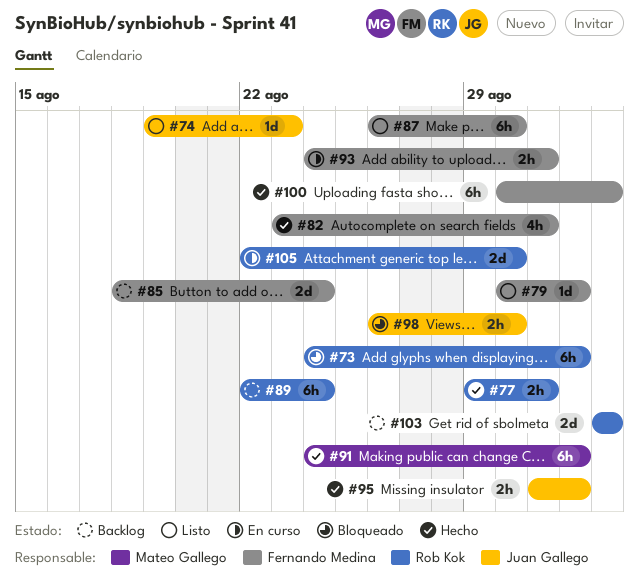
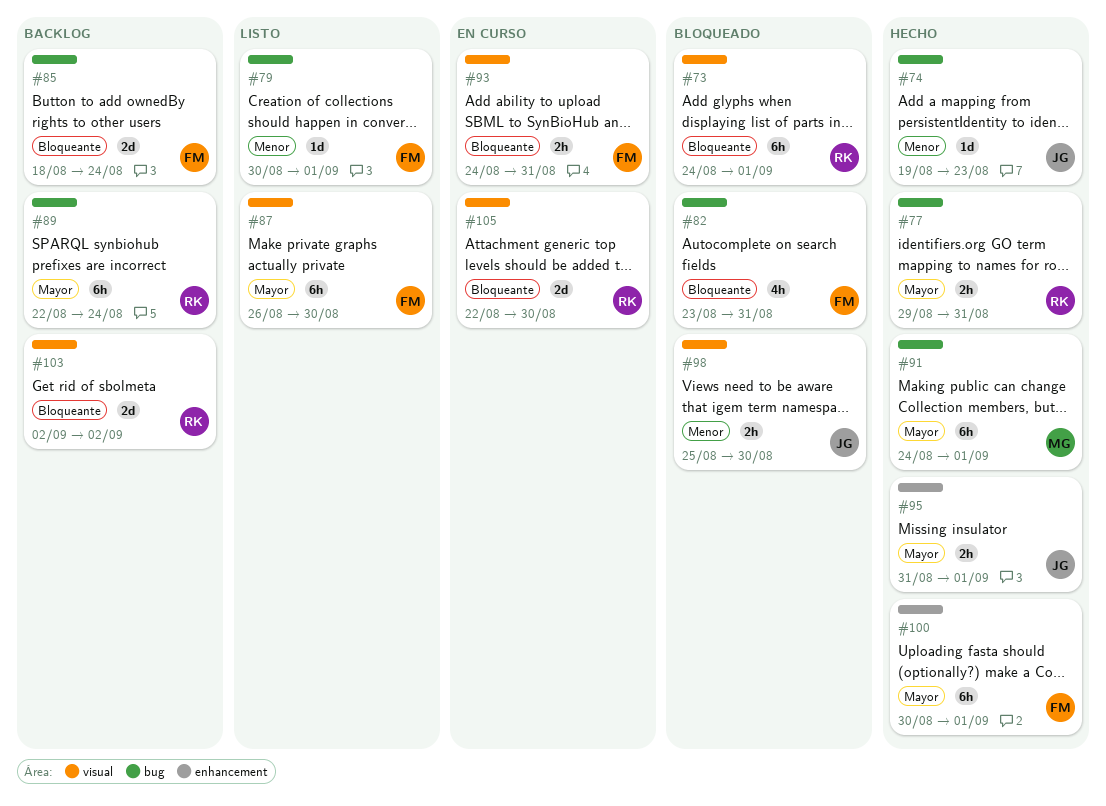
#74, status: Listo -> Hecho
#82, status: Hecho -> Bloqueado
#98, start: Aug 26 -> Aug 25
#100, due: Sep 2 -> Sep 1

